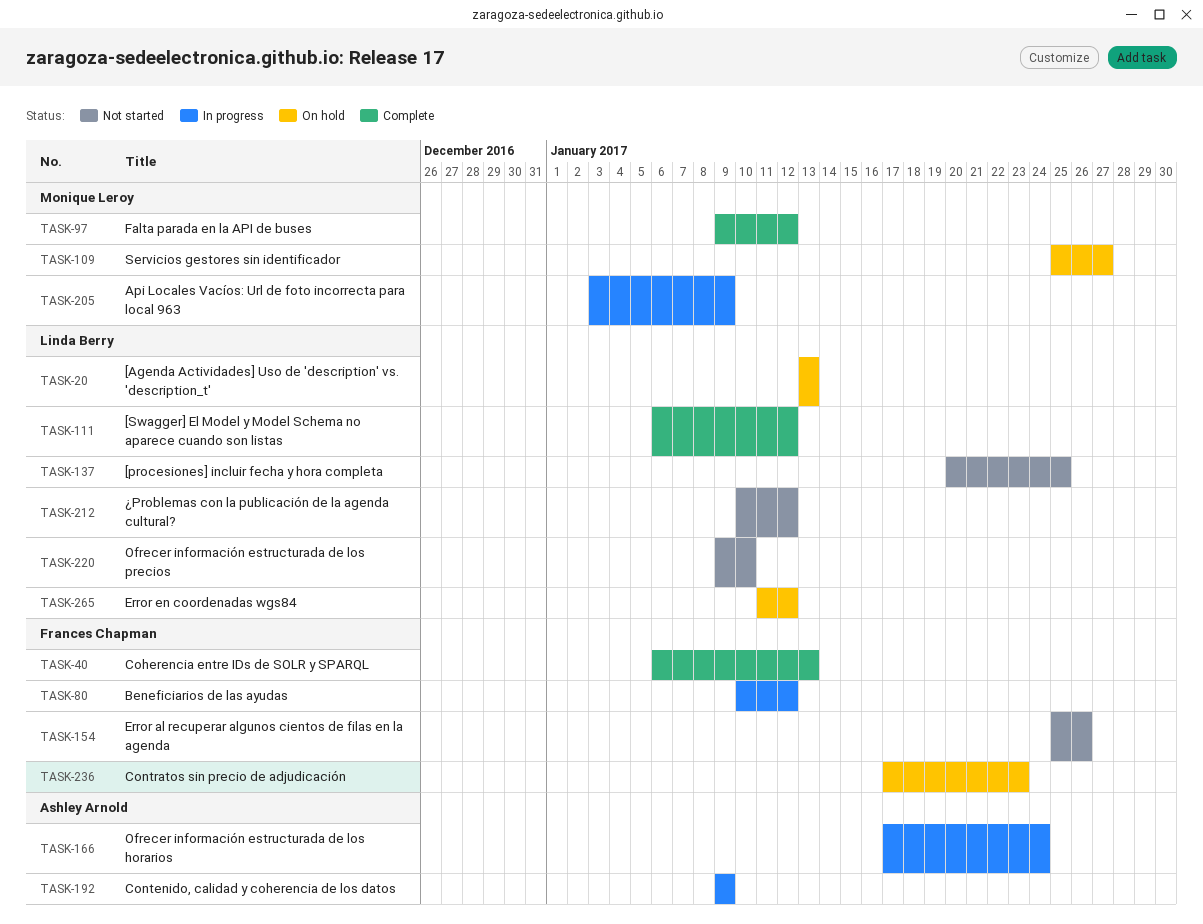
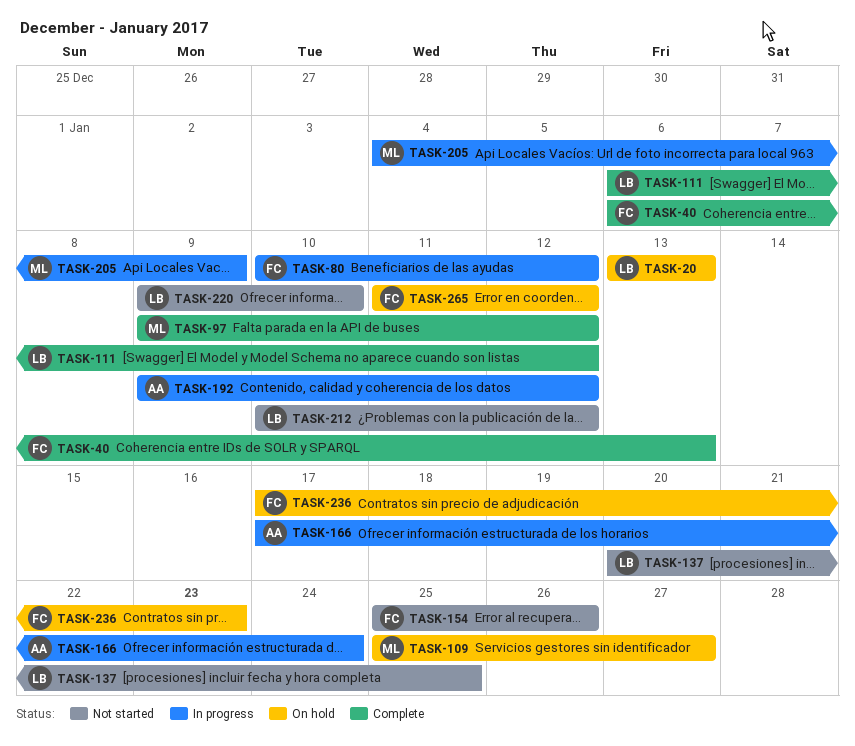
TASK-192, due: Jan 9 -> Jan 12
TASK-205, start: Jan 3 -> Jan 4
TASK-265, owner: Linda Berry -> Frances Chapman

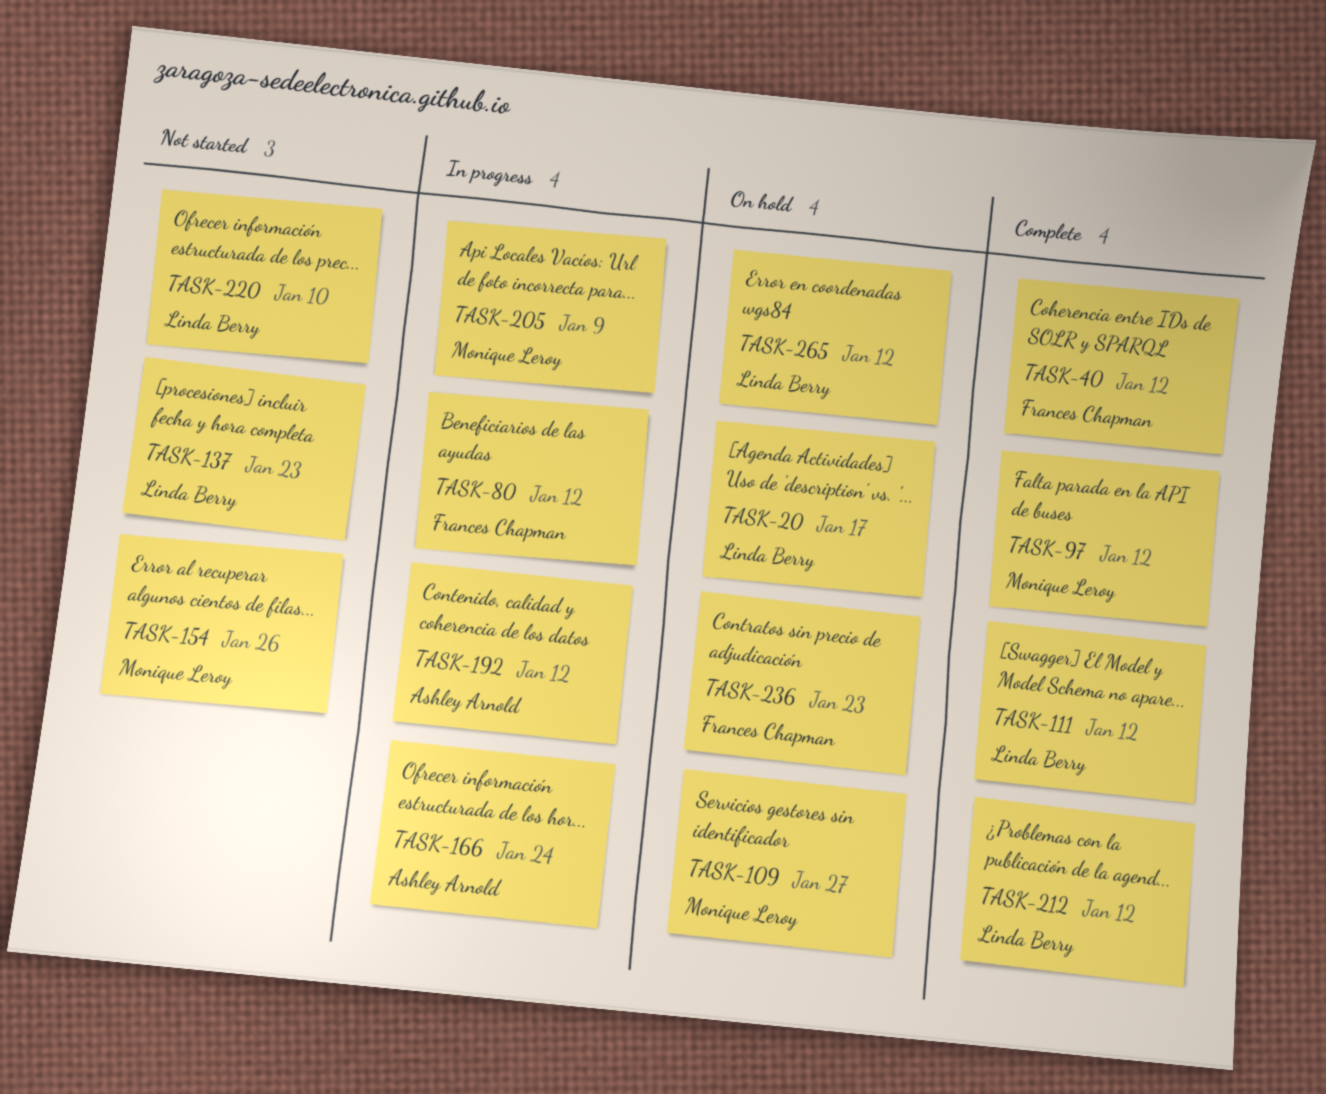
TASK-20, due: Jan 13 -> Jan 17
TASK-40, due: Jan 13 -> Jan 12
TASK-137, due: Jan 25 -> Jan 23
TASK-154, owner: Frances Chapman -> Monique Leroy
TASK-212, status: Not started -> Complete
TASK-265, owner: Frances Chapman -> Linda Berry

